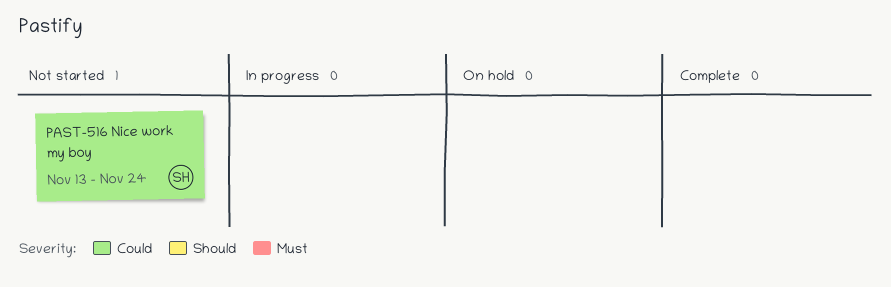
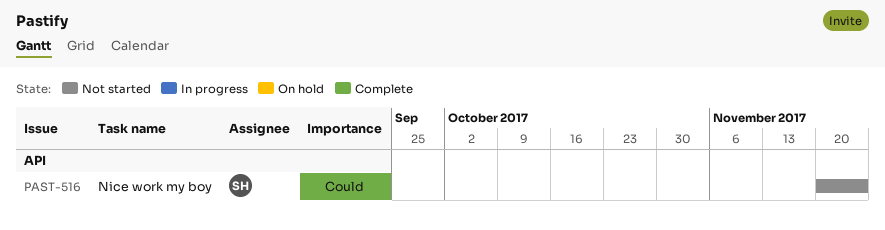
PAST-516, start: Nov 13 -> Nov 20

